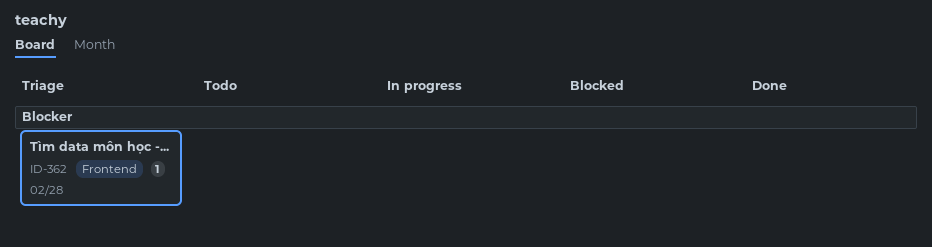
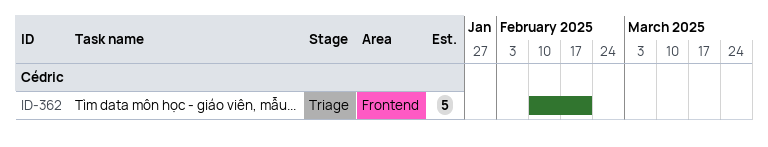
ID-362, estimate: 1 -> 5
ID-362, due: Feb 28 -> Feb 21

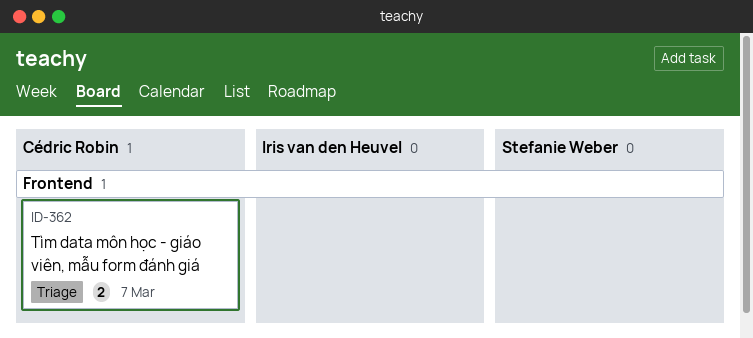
ID-362, estimate: 5 -> 2
ID-362, due: Feb 21 -> Mar 7

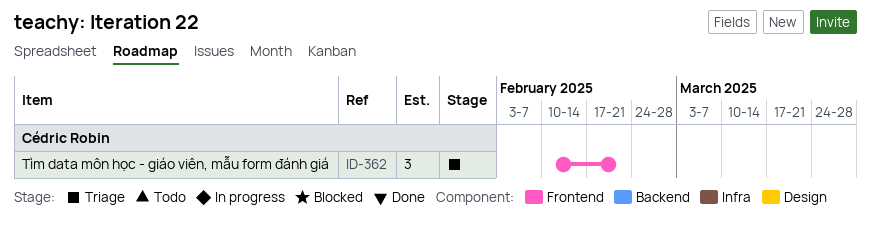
ID-362, estimate: 2 -> 3
ID-362, due: Mar 7 -> Feb 21

